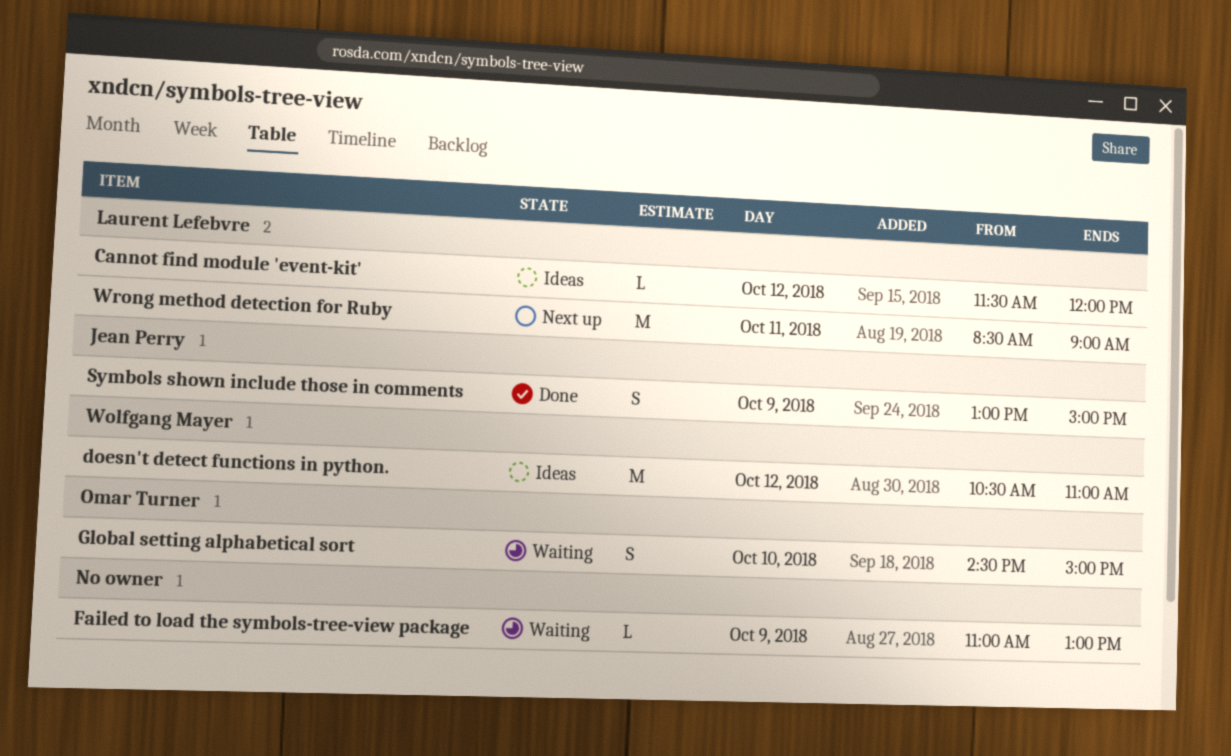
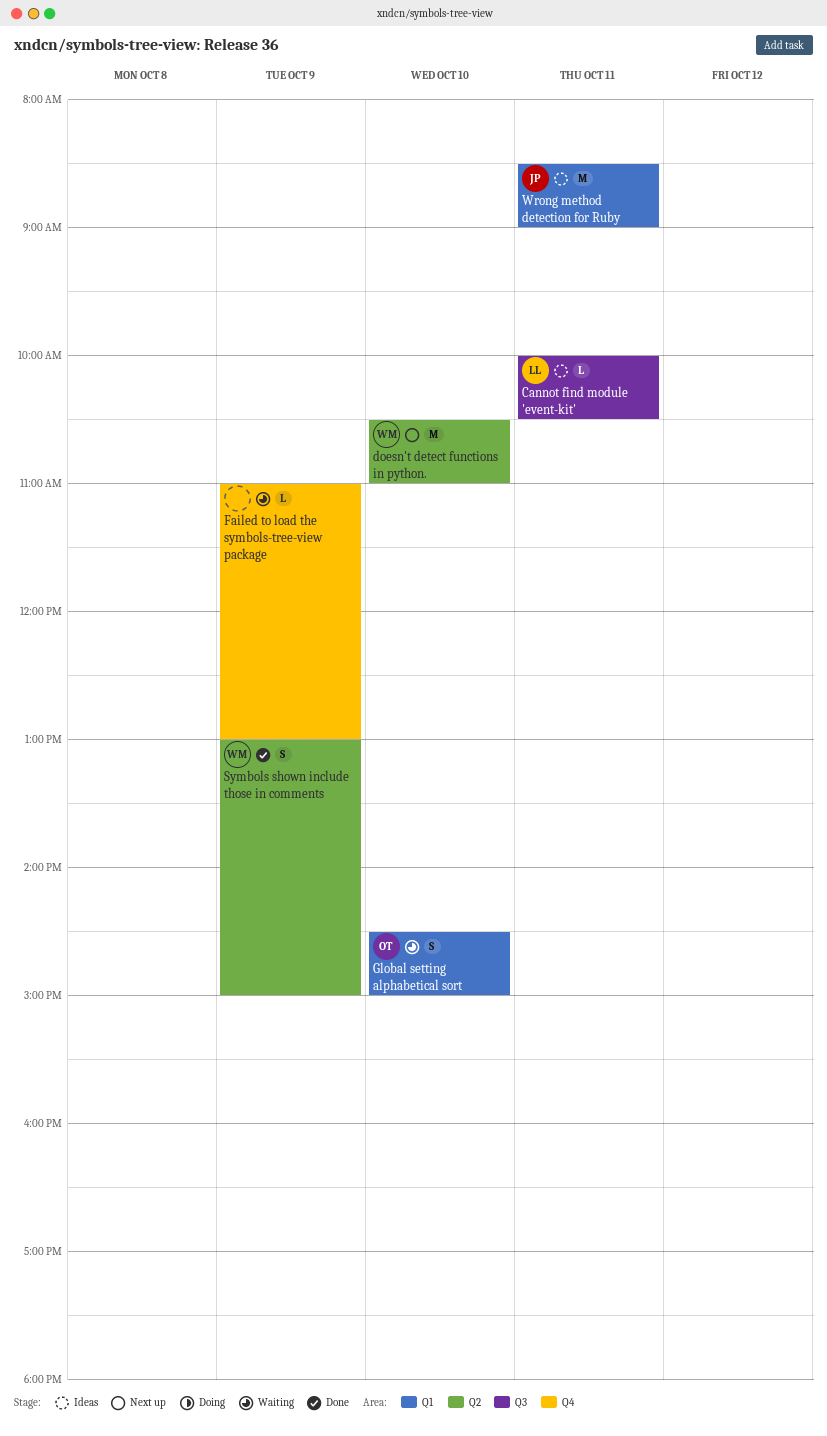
Cannot find module 'event-kit', day: Oct 12 -> Oct 11
Cannot find module 'event-kit', begins: 11:30 -> 10:00
Cannot find module 'event-kit', ends: 12:00 -> 10:30
doesn't detect functions in python., status: Ideas -> Next up
doesn't detect functions in python., day: Oct 12 -> Oct 10
Symbols shown include those in comments, owner: Jean Perry -> Wolfgang Mayer
Wrong method detection for Ruby, status: Next up -> Ideas
Wrong method detection for Ruby, owner: Laurent Lefebvre -> Jean Perry

